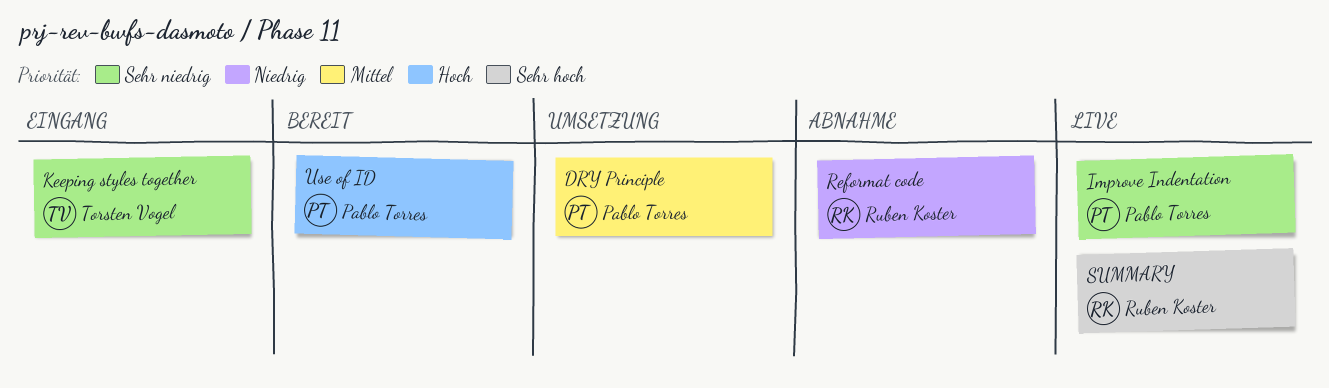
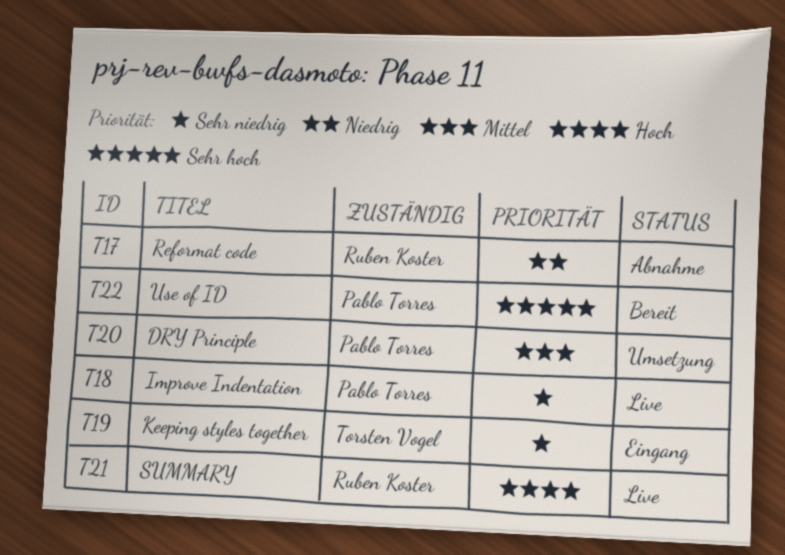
SUMMARY, priority: Sehr hoch -> Hoch
Use of ID, priority: Hoch -> Sehr hoch

